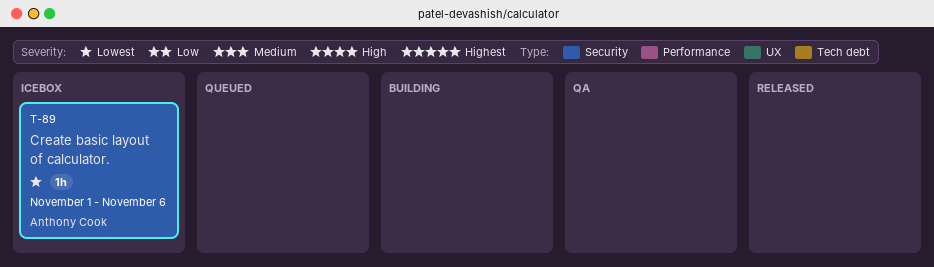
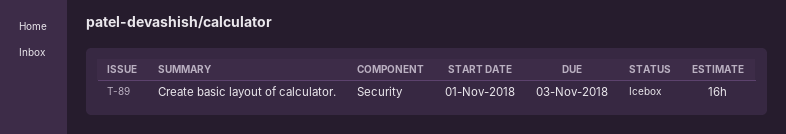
T-89, estimate: 1h -> 16h
T-89, due: Nov 6 -> Nov 3

